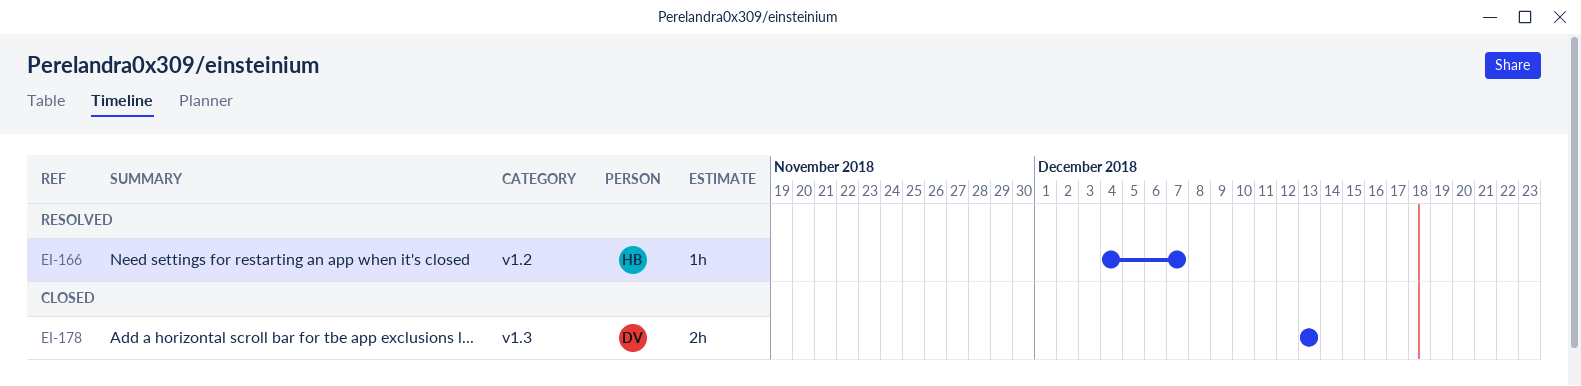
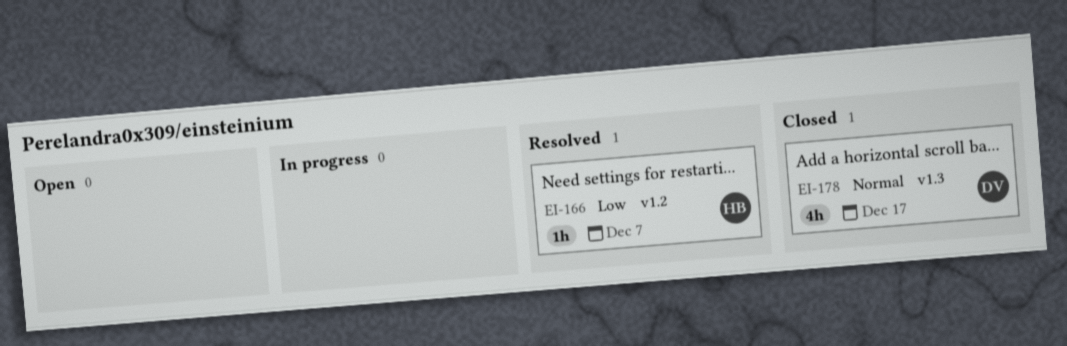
EI-178, estimate: 2h -> 4h
EI-178, due: Dec 13 -> Dec 17

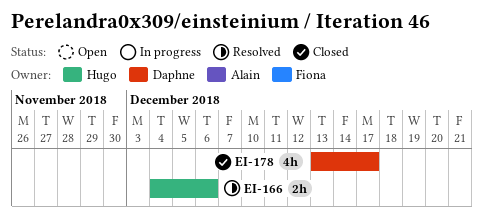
EI-166, estimate: 1h -> 2h
EI-166, due: Dec 7 -> Dec 6

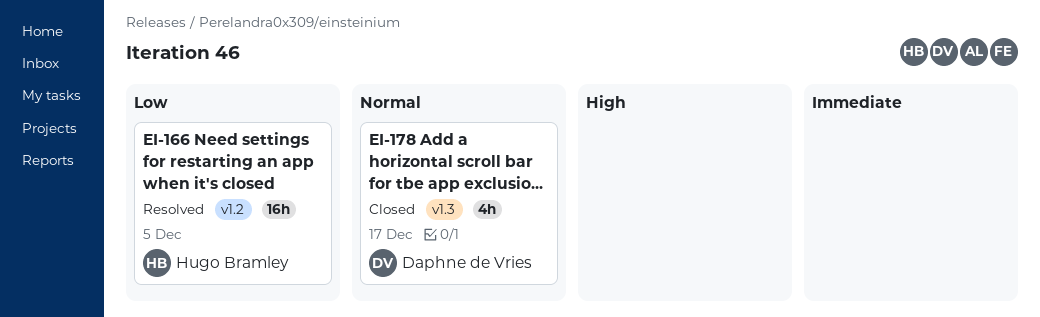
EI-166, estimate: 2h -> 16h
EI-166, due: Dec 6 -> Dec 5

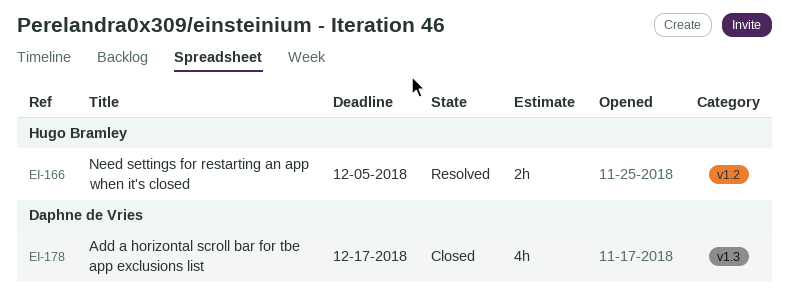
EI-166, estimate: 16h -> 2h

